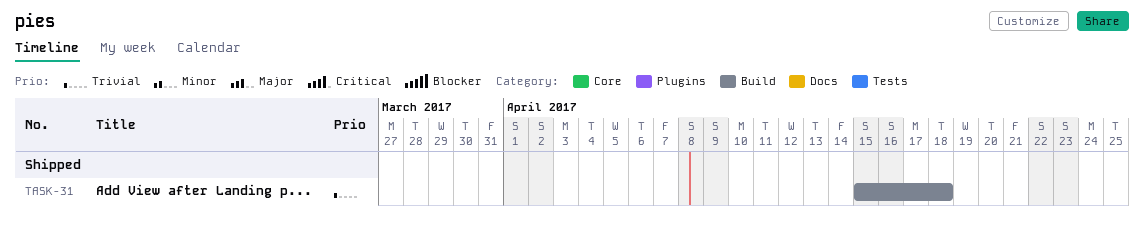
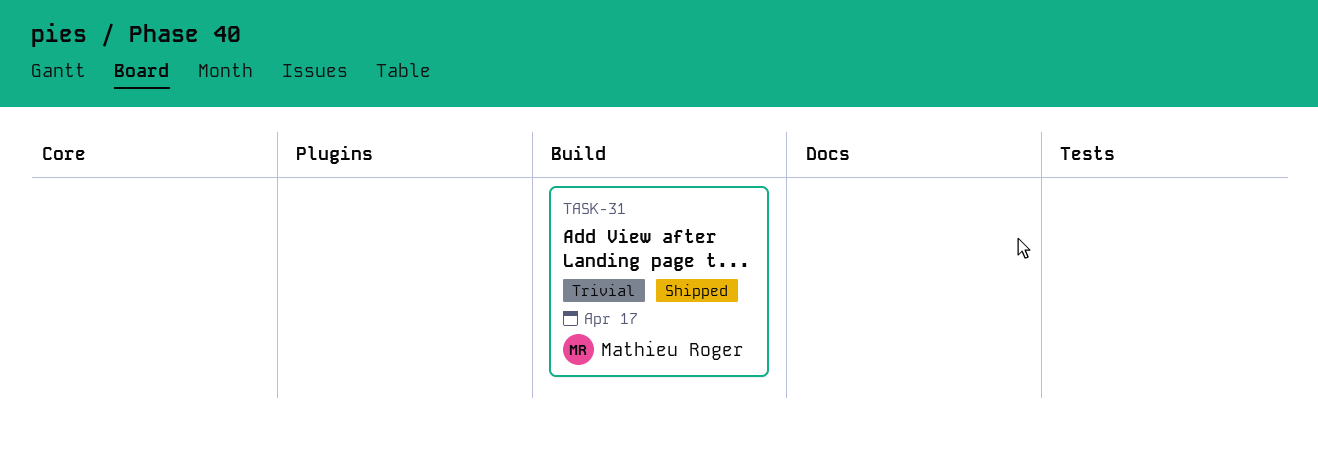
TASK-31, due: Apr 18 -> Apr 17

